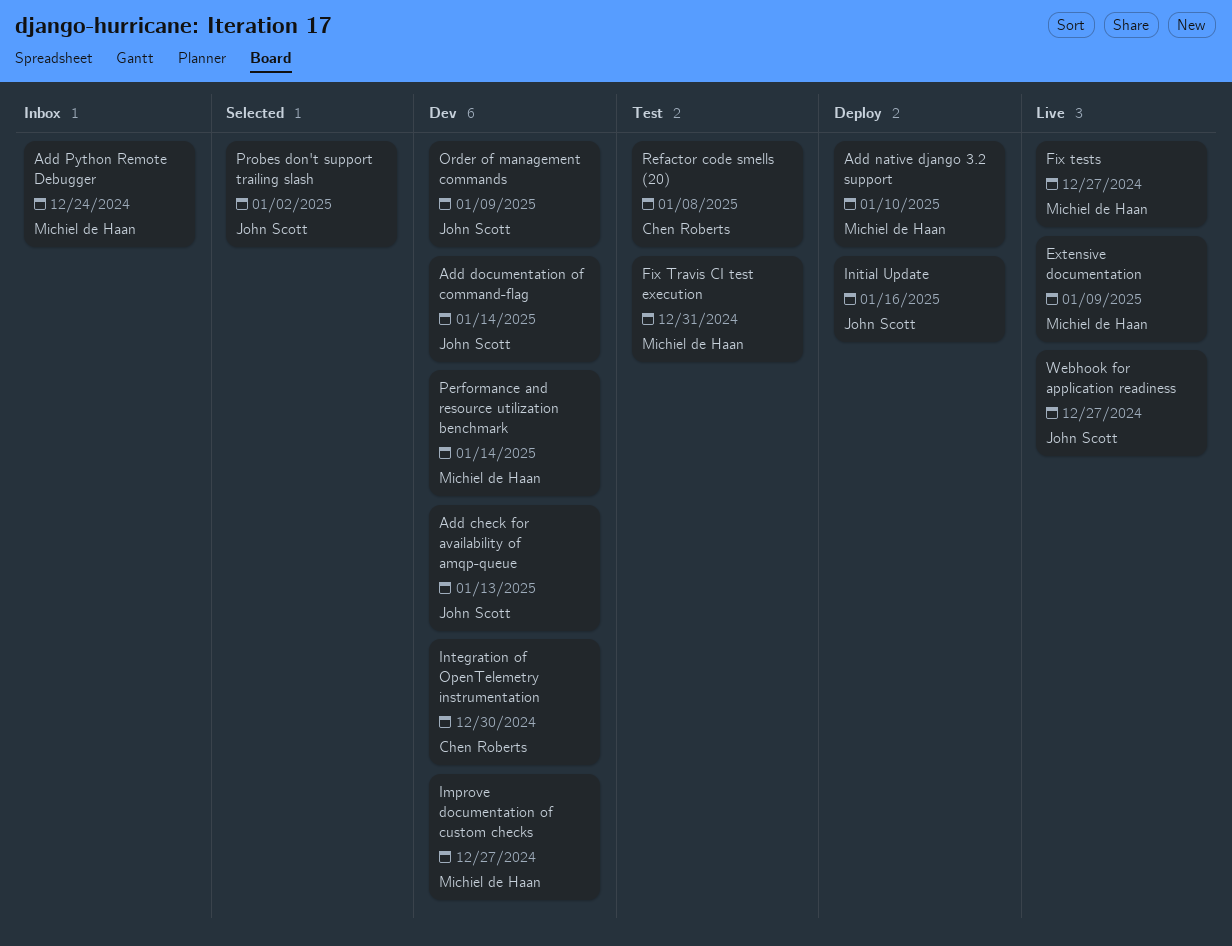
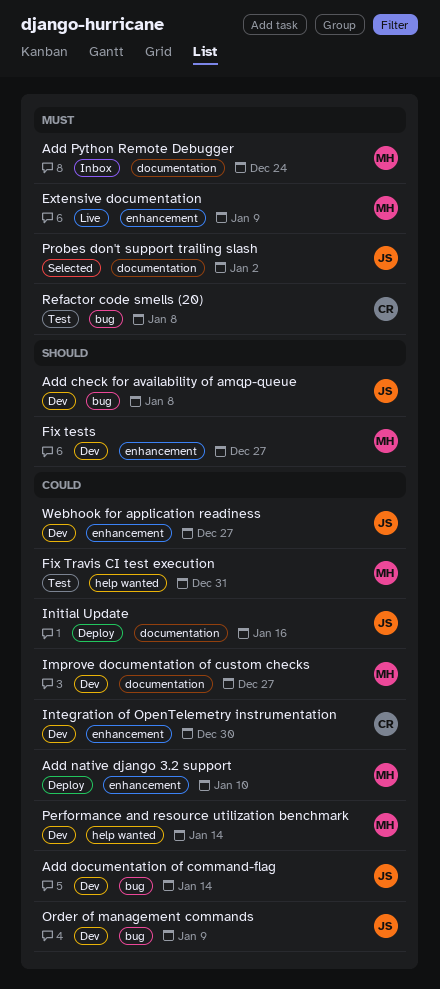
Add check for availability of amqp-queue, due: Jan 13 -> Jan 8
Fix tests, status: Live -> Dev
Webhook for application readiness, status: Live -> Dev

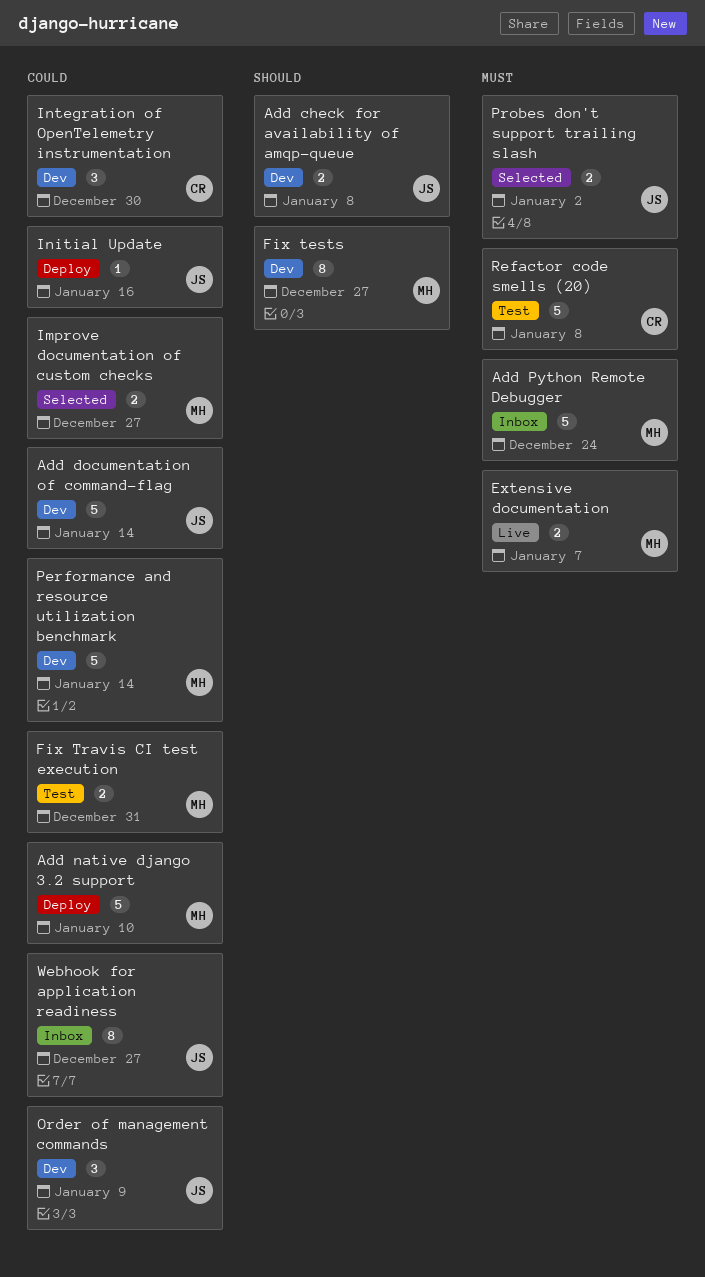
Extensive documentation, due: Jan 9 -> Jan 7
Improve documentation of custom checks, status: Dev -> Selected
Webhook for application readiness, status: Dev -> Inbox

